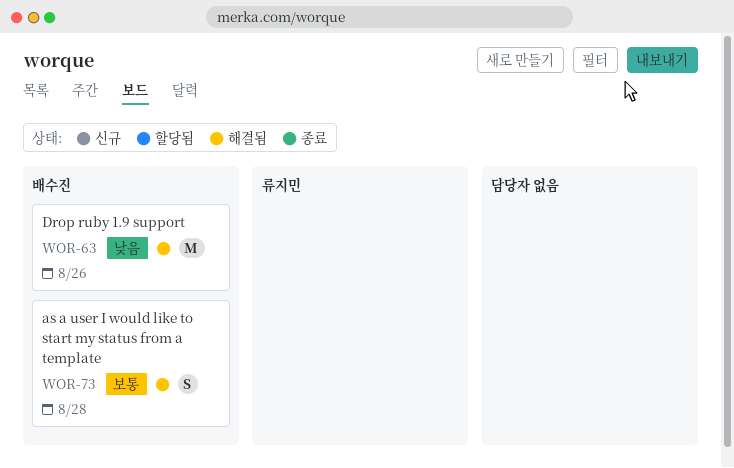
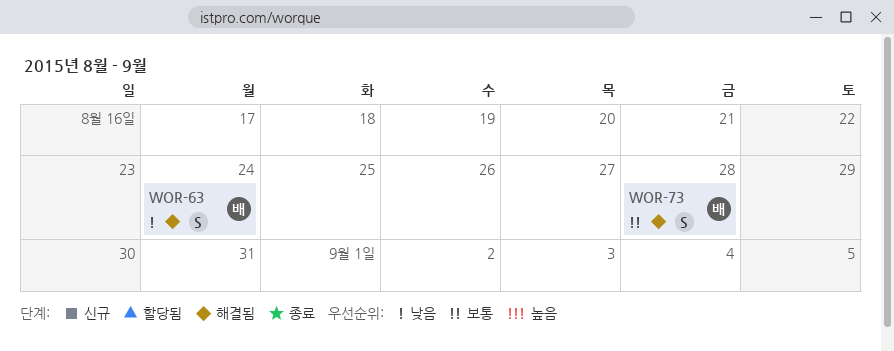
WOR-63, estimate: M -> S
WOR-63, due: Aug 26 -> Aug 24

